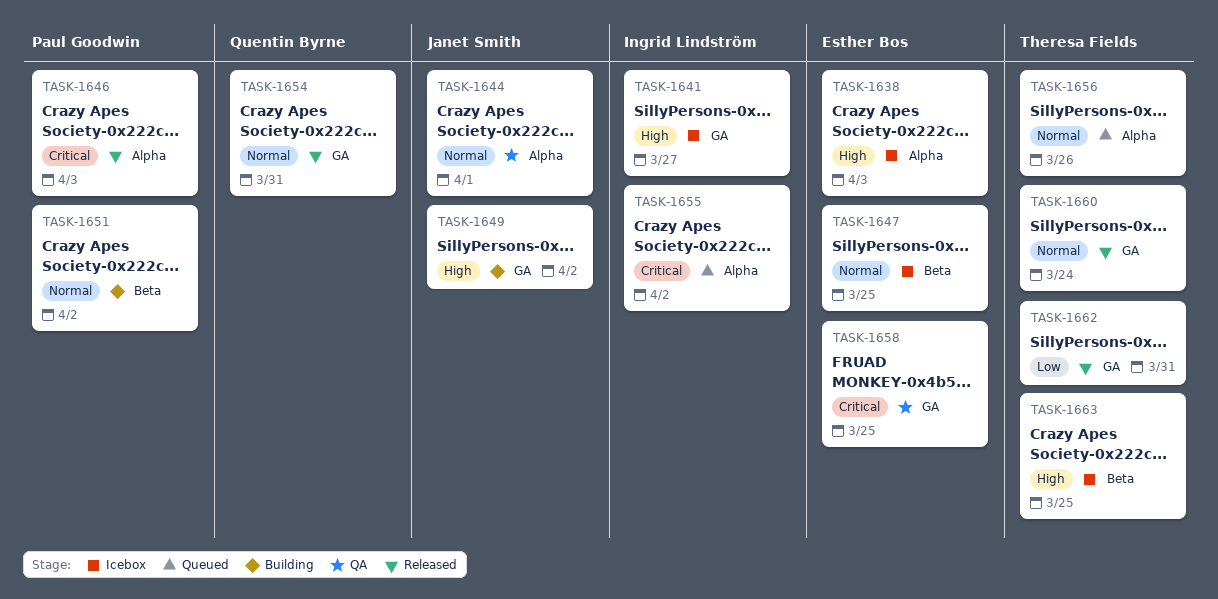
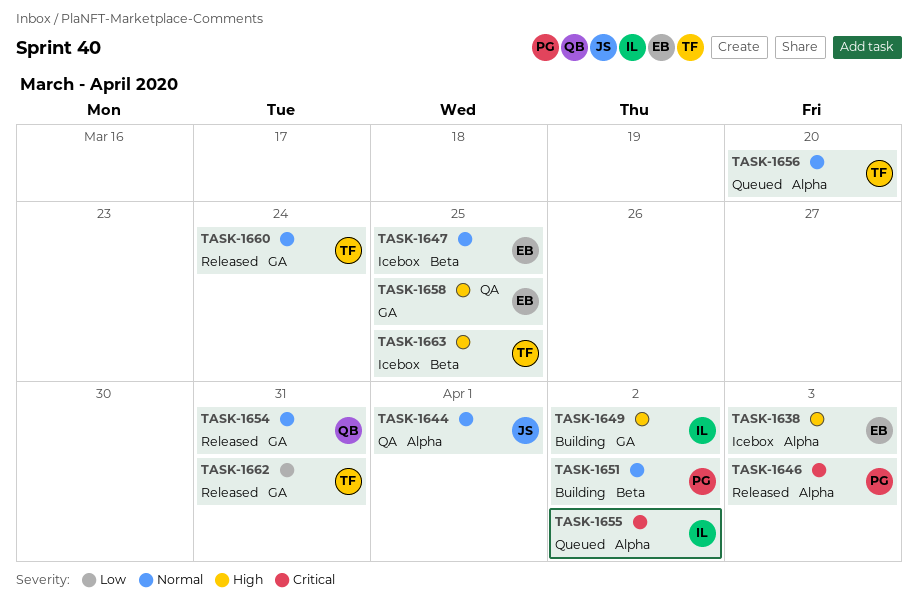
TASK-1641: present -> none
TASK-1649, owner: Janet Smith -> Ingrid Lindström
TASK-1656, due: Mar 26 -> Mar 20
TASK-1658, priority: Critical -> High

